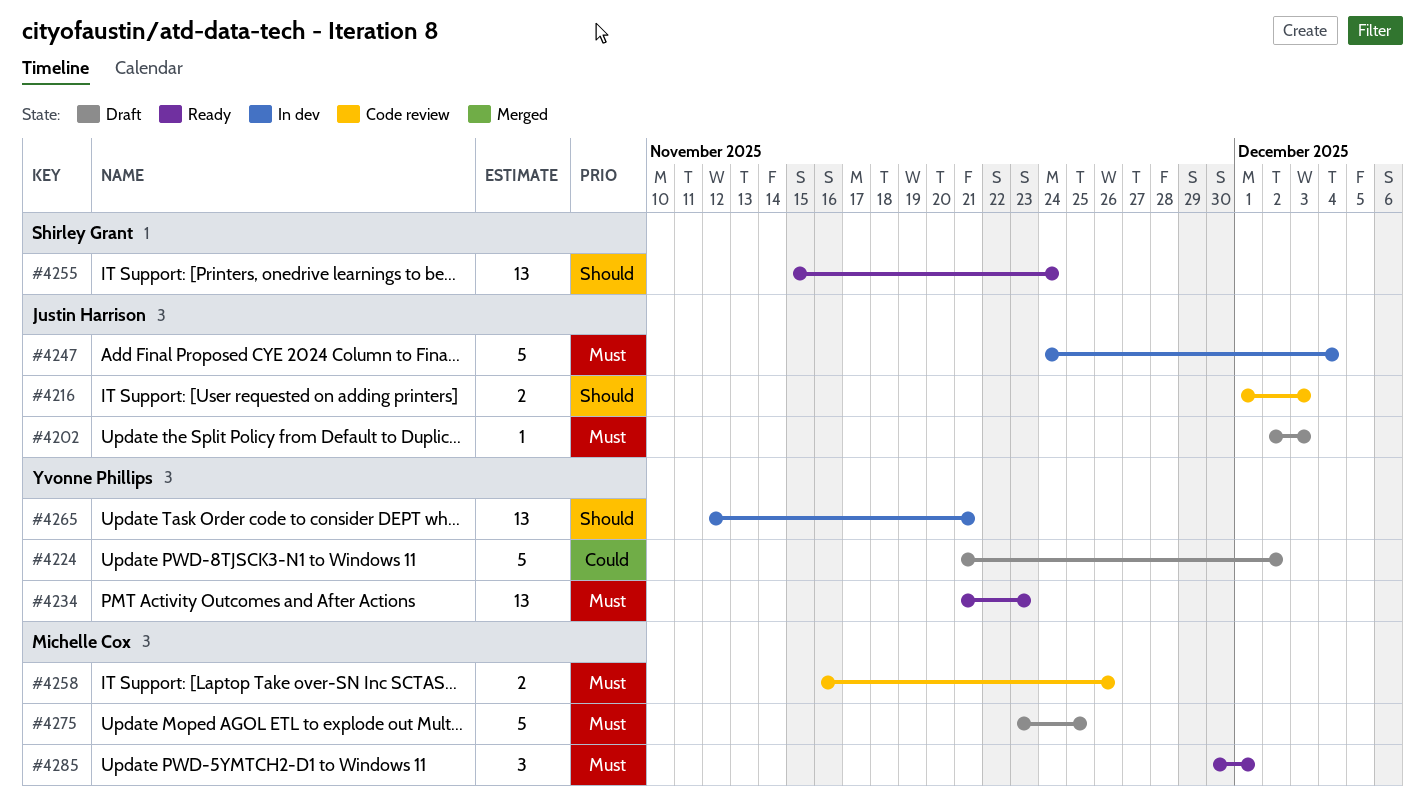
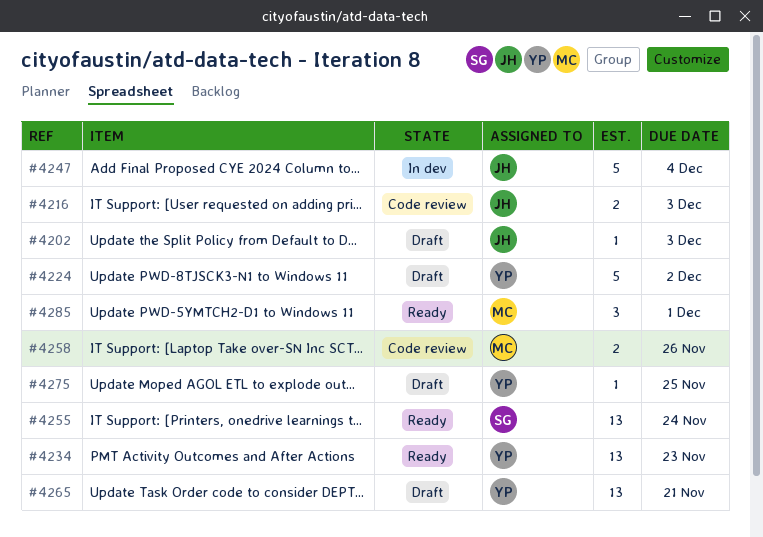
#4265, status: In dev -> Draft
#4275, owner: Michelle Cox -> Yvonne Phillips
#4275, estimate: 5 -> 1

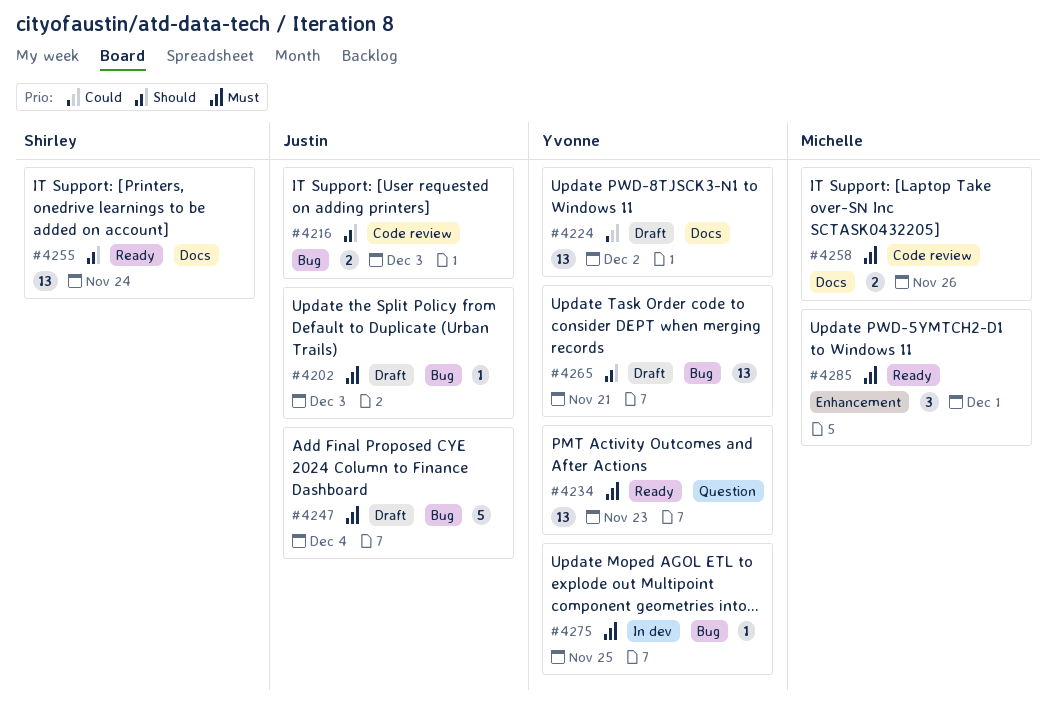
#4224, estimate: 5 -> 13
#4247, status: In dev -> Draft
#4275, status: Draft -> In dev

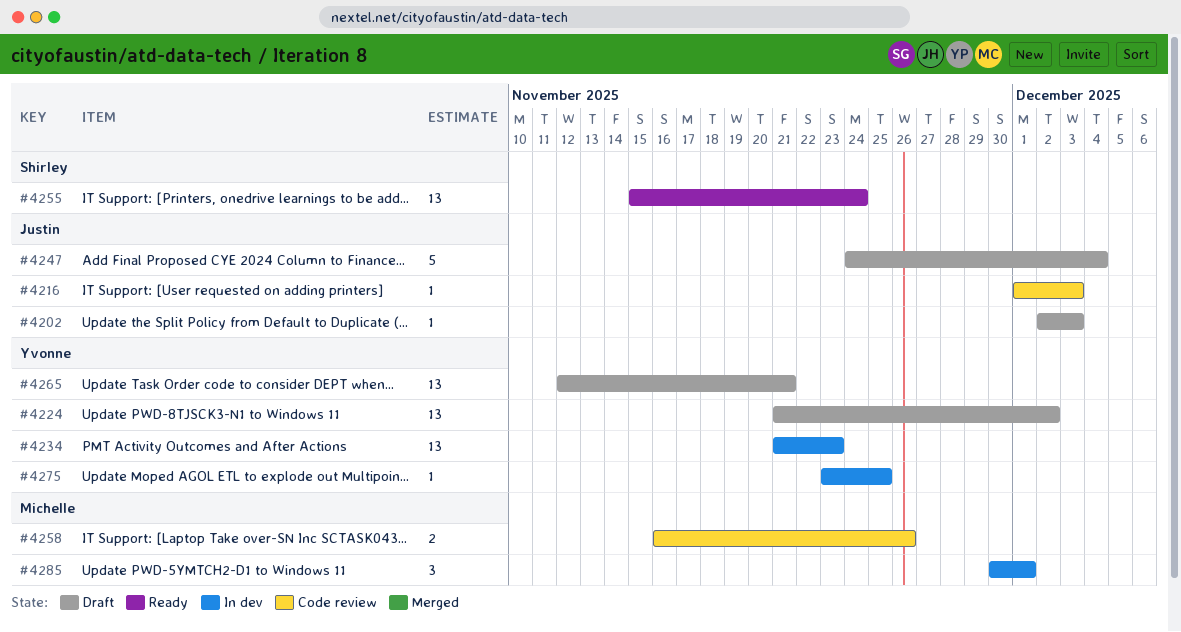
#4216, estimate: 2 -> 1
#4234, status: Ready -> In dev
#4285, status: Ready -> In dev

